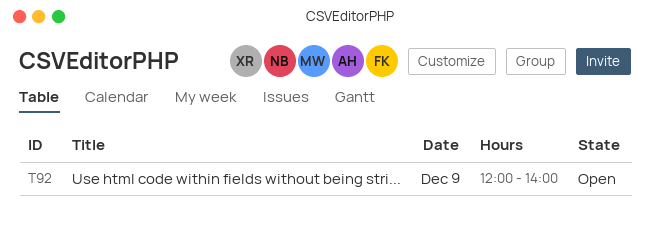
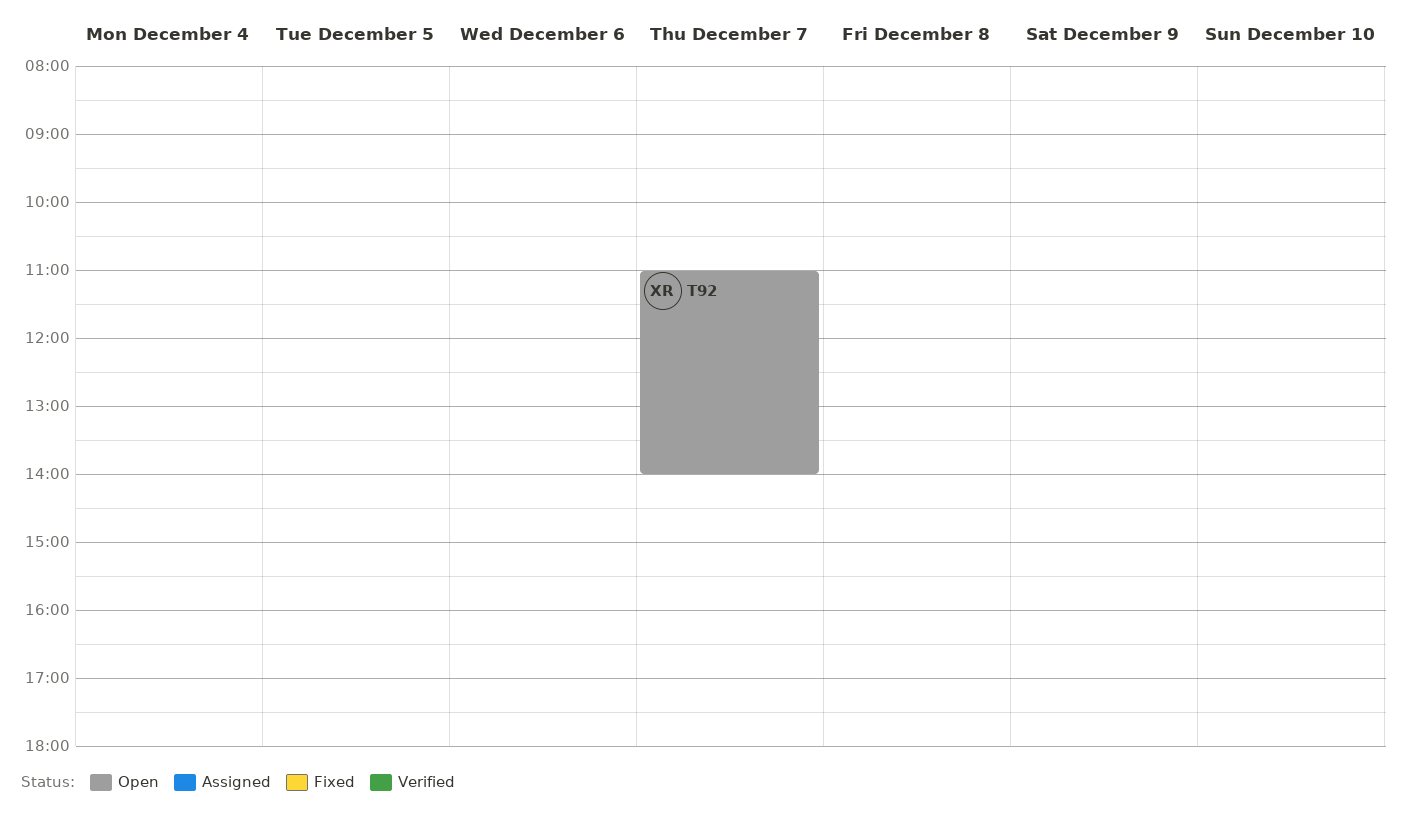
T92, day: Dec 9 -> Dec 7
T92, begins: 12:00 -> 11:00

